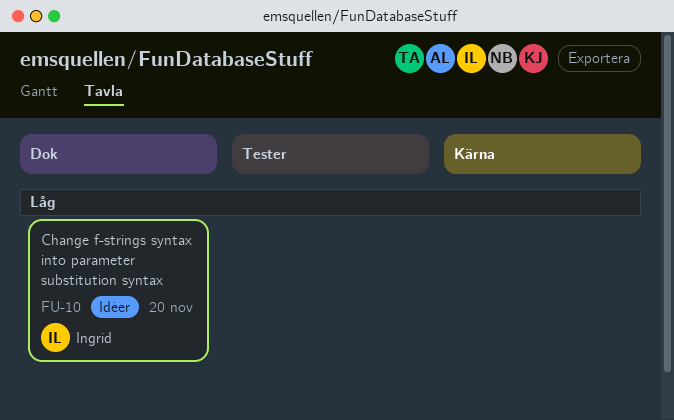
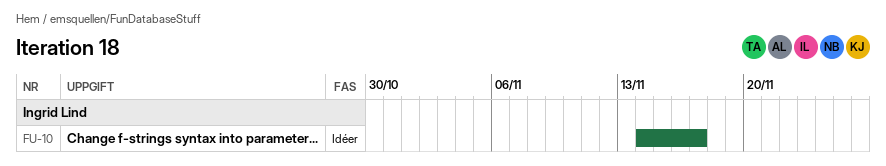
FU-10, due: Nov 20 -> Nov 17

